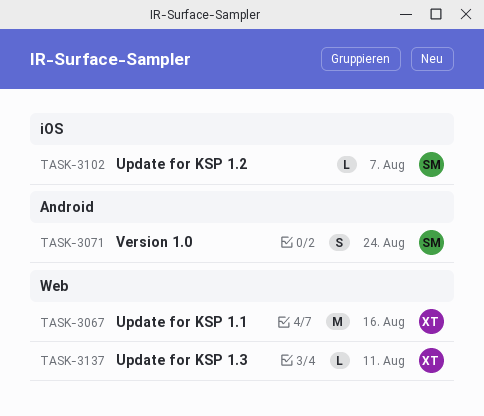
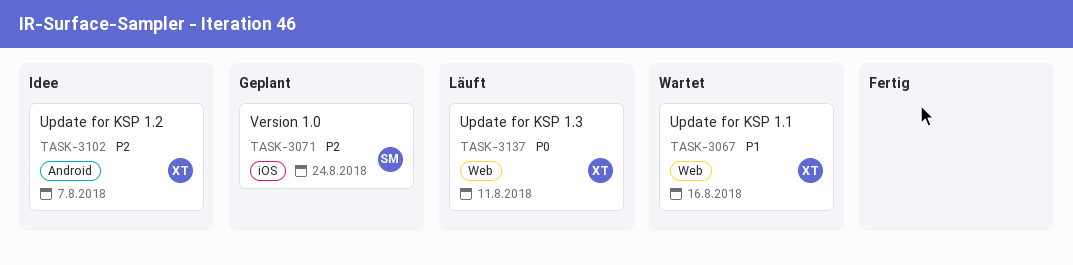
TASK-3071, label: Android -> iOS
TASK-3102, owner: SM -> XT
TASK-3102, label: iOS -> Android

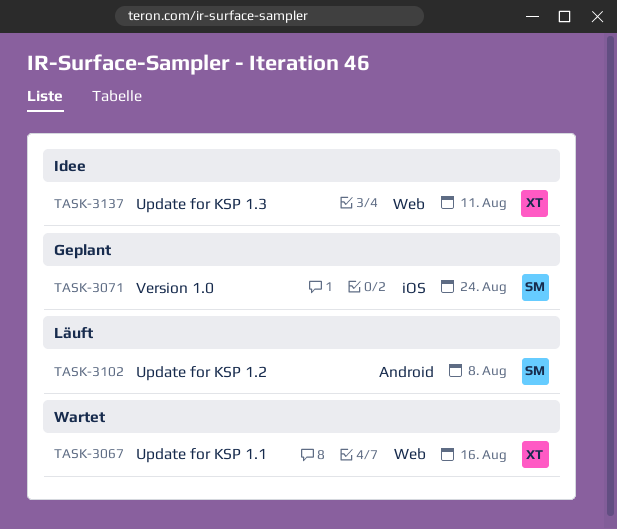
TASK-3102, status: Idee -> Läuft
TASK-3102, owner: XT -> SM
TASK-3102, due: Aug 7 -> Aug 8
TASK-3137, status: Läuft -> Idee

